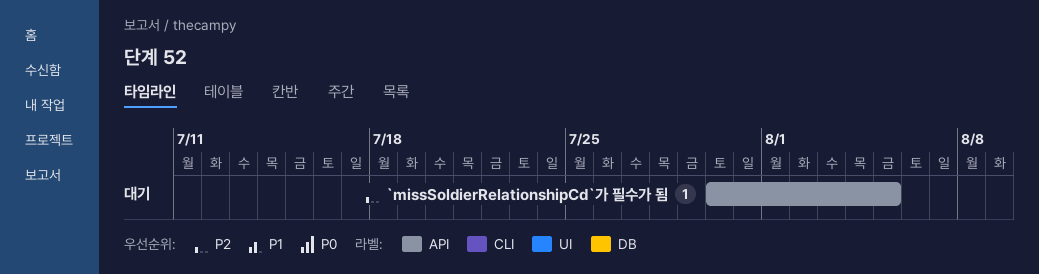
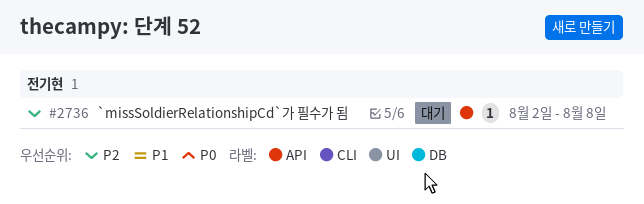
`missSoldierRelationshipCd`가 필수가 됨, start: Jul 30 -> Aug 2
`missSoldierRelationshipCd`가 필수가 됨, due: Aug 5 -> Aug 8

